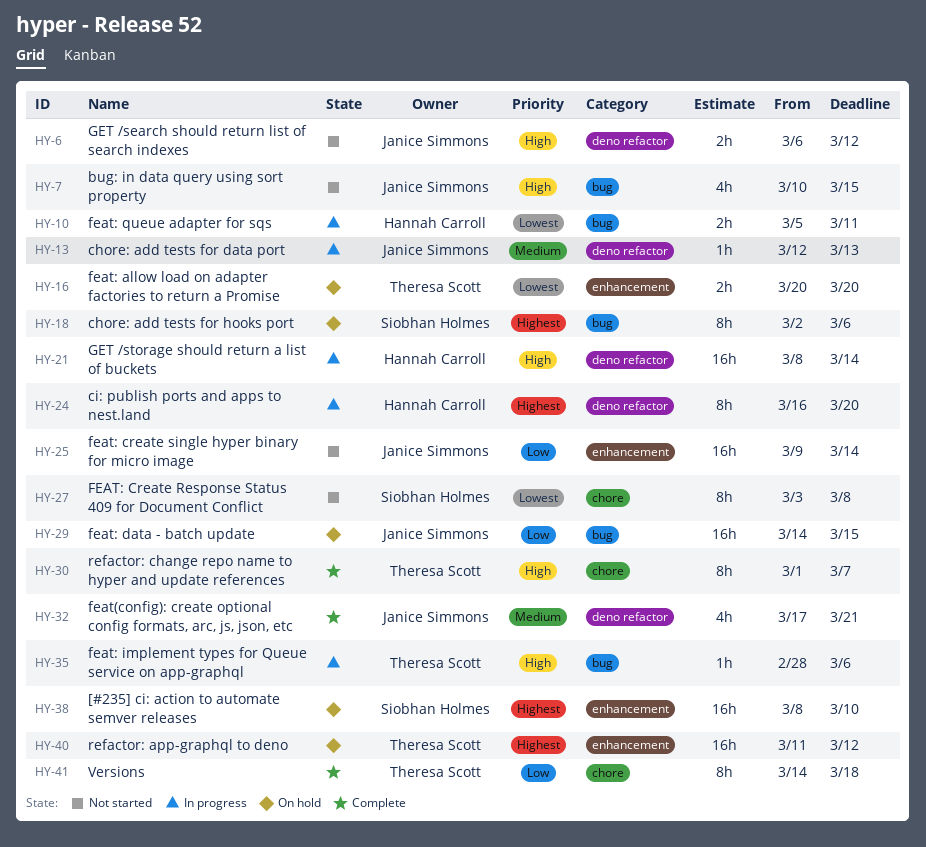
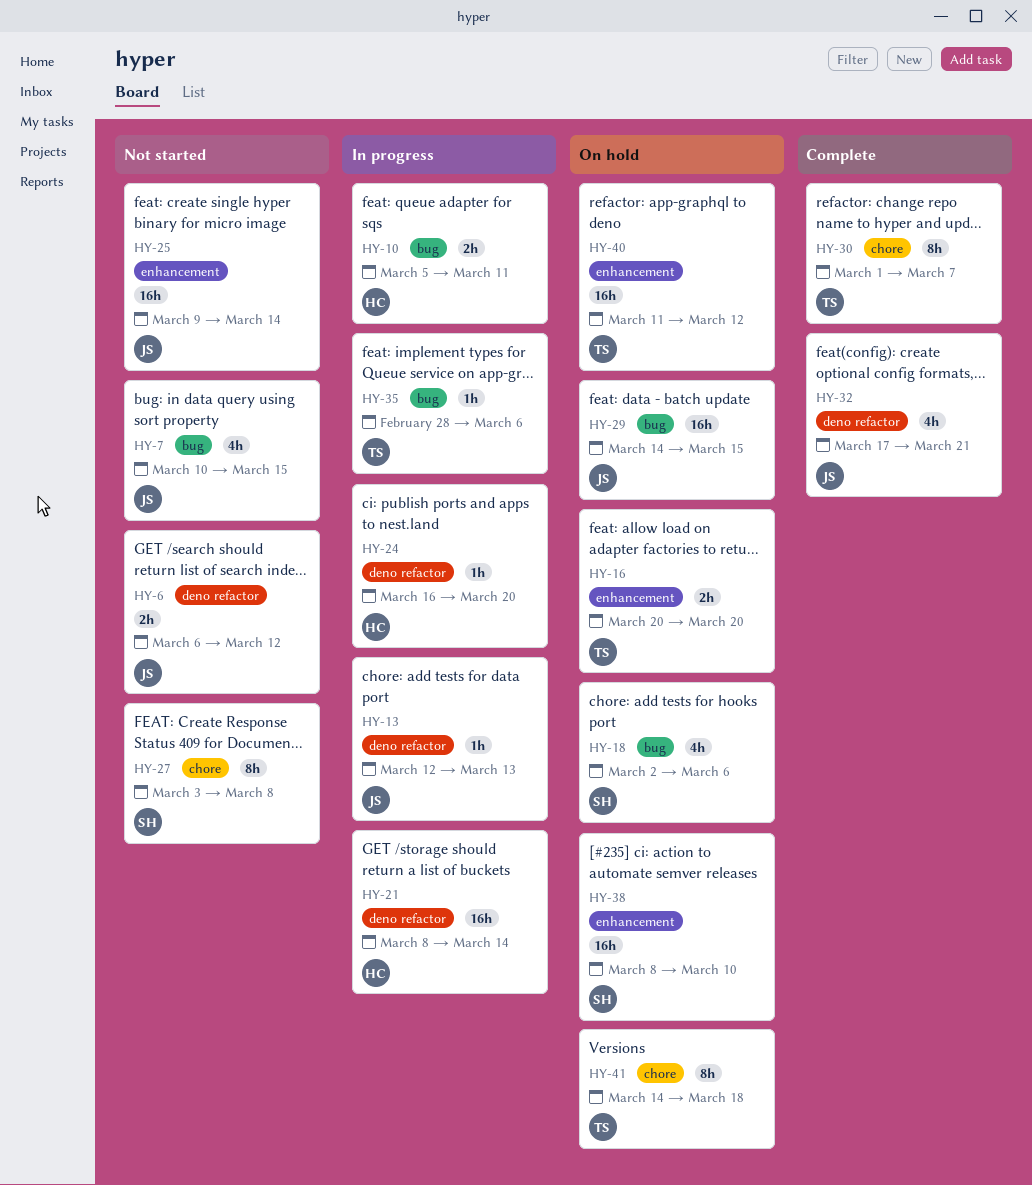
HY-18, estimate: 8h -> 4h
HY-24, estimate: 8h -> 1h
HY-41, status: Complete -> On hold

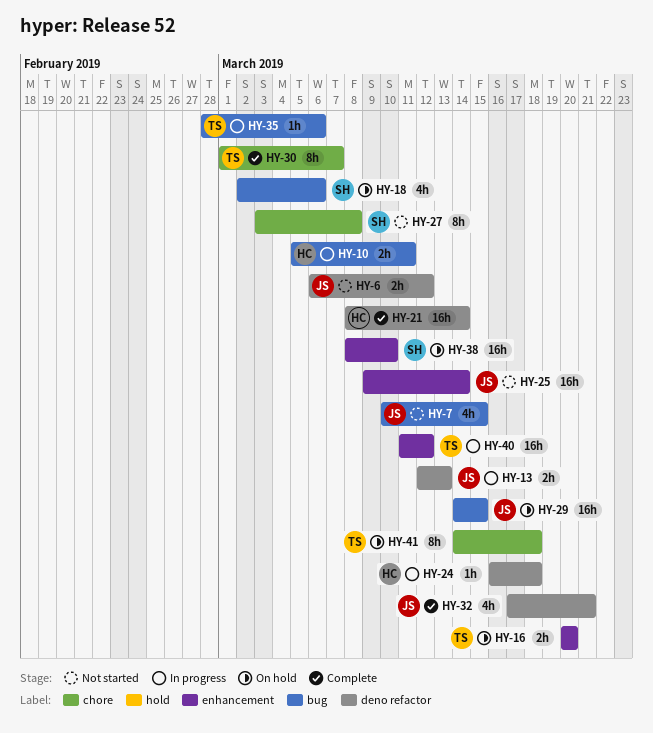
HY-13, estimate: 1h -> 2h
HY-21, status: In progress -> Complete
HY-24, due: Mar 20 -> Mar 18
HY-40, status: On hold -> In progress

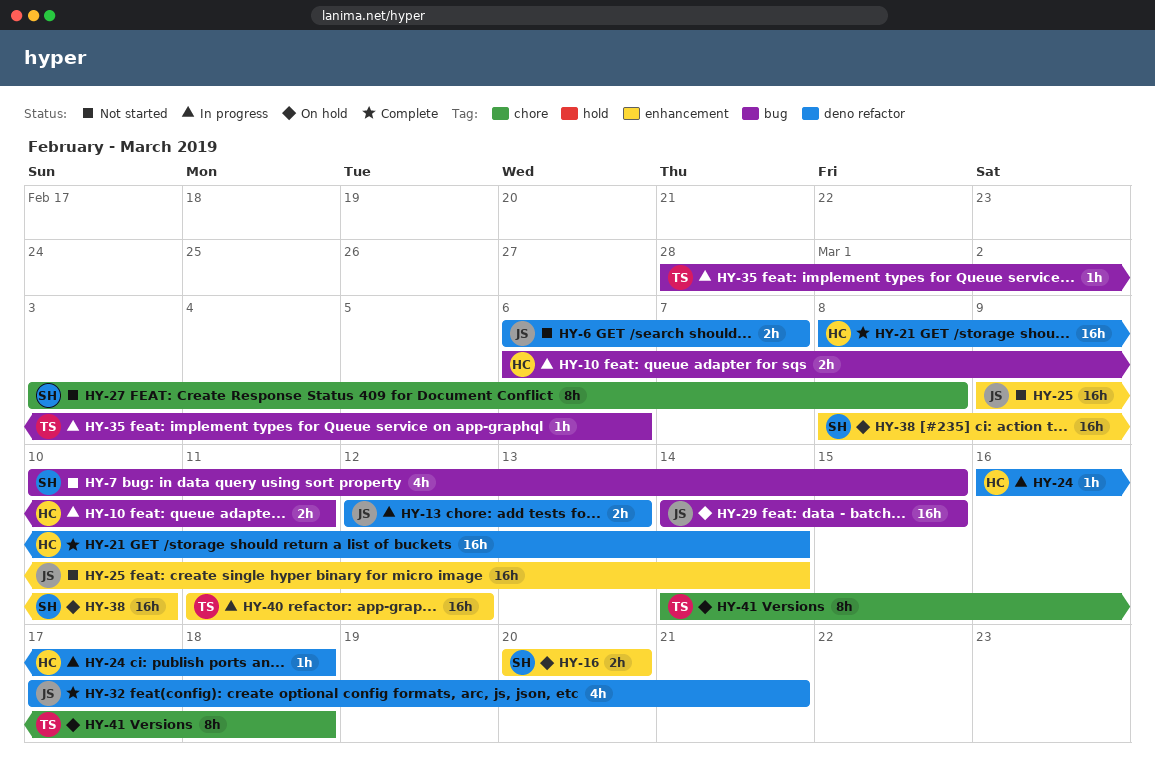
HY-6, due: Mar 12 -> Mar 7
HY-7, owner: JS -> SH
HY-10, start: Mar 5 -> Mar 6
HY-16, owner: TS -> SH
HY-18: present -> none
HY-30: present -> none

